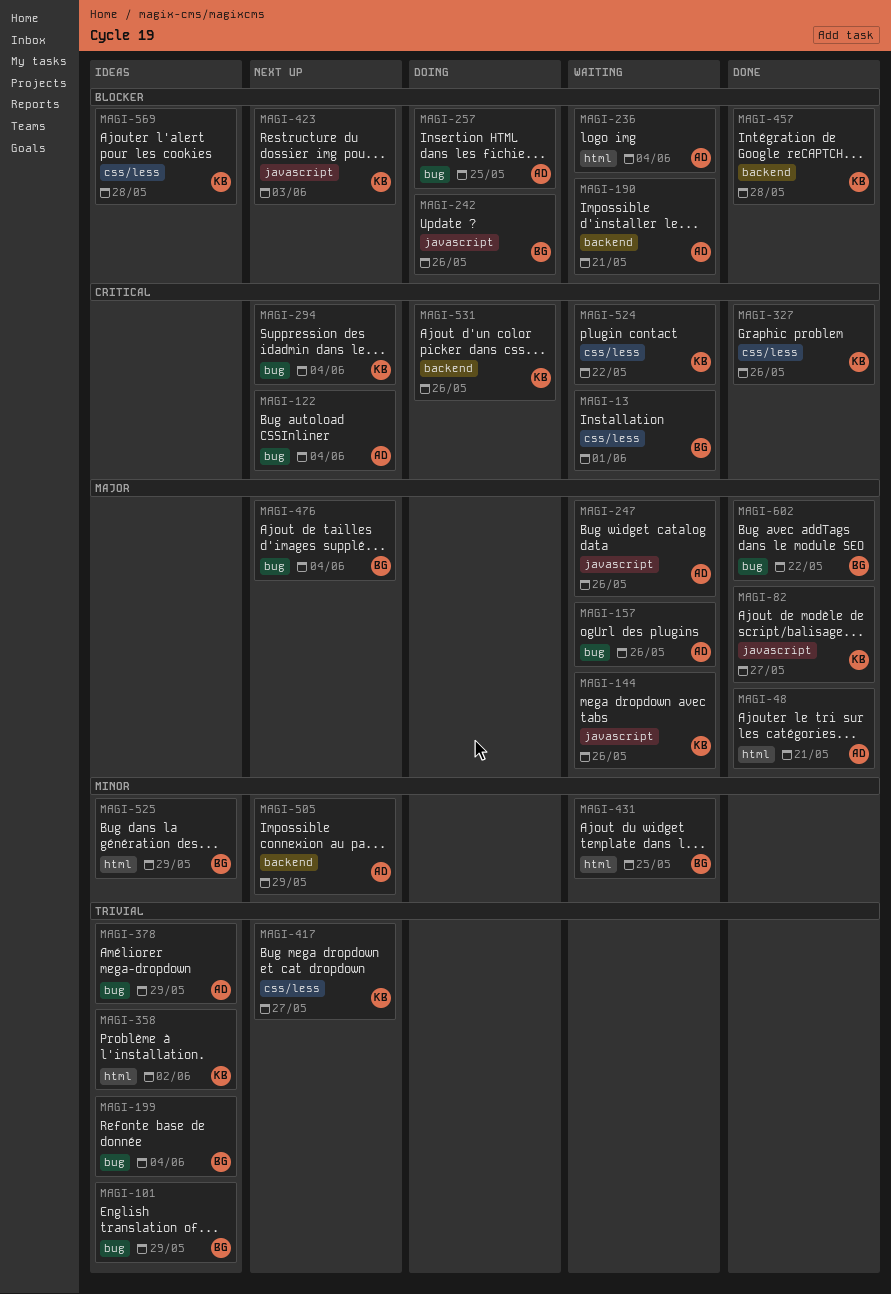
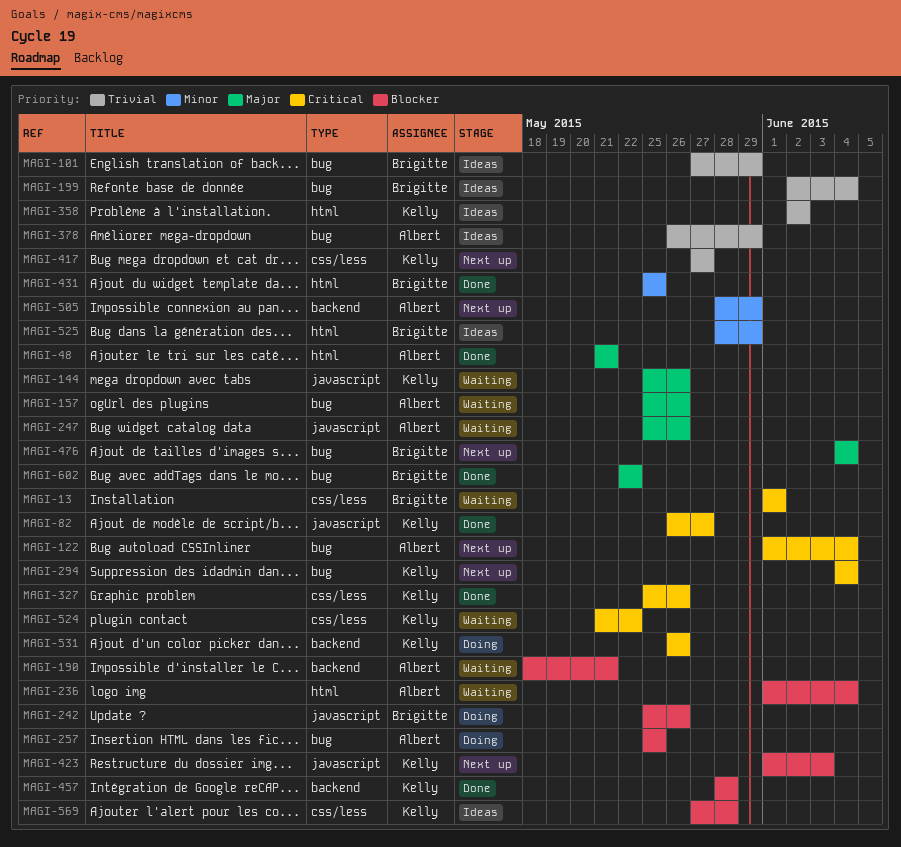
MAGI-82, priority: Major -> Critical
MAGI-431, status: Waiting -> Done

